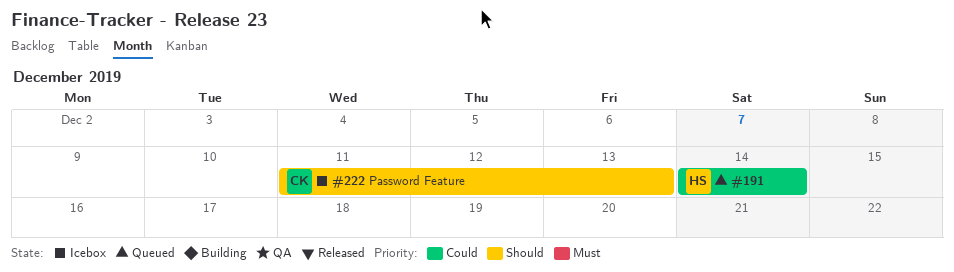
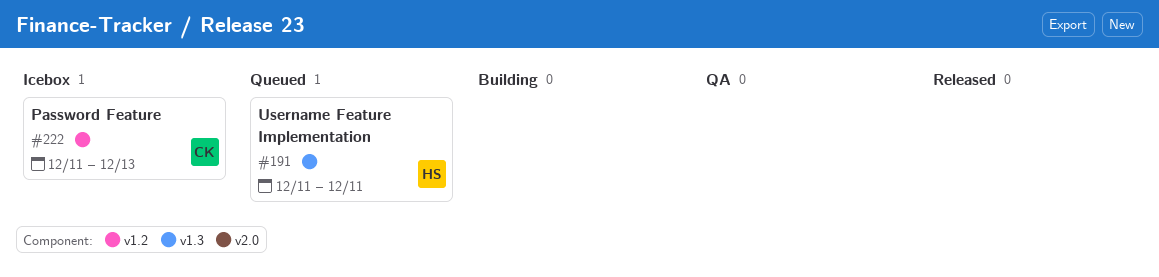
#191, start: Dec 14 -> Dec 11
#191, due: Dec 14 -> Dec 11

